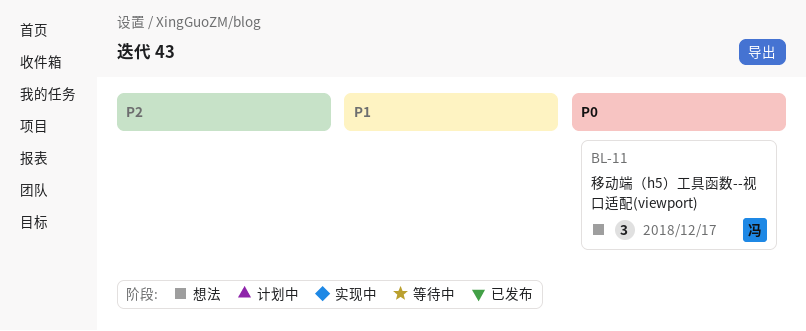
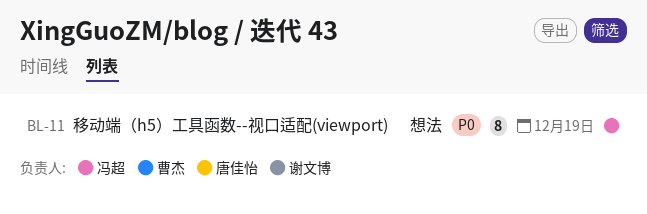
BL-11, estimate: 3 -> 8
BL-11, due: Dec 17 -> Dec 19

